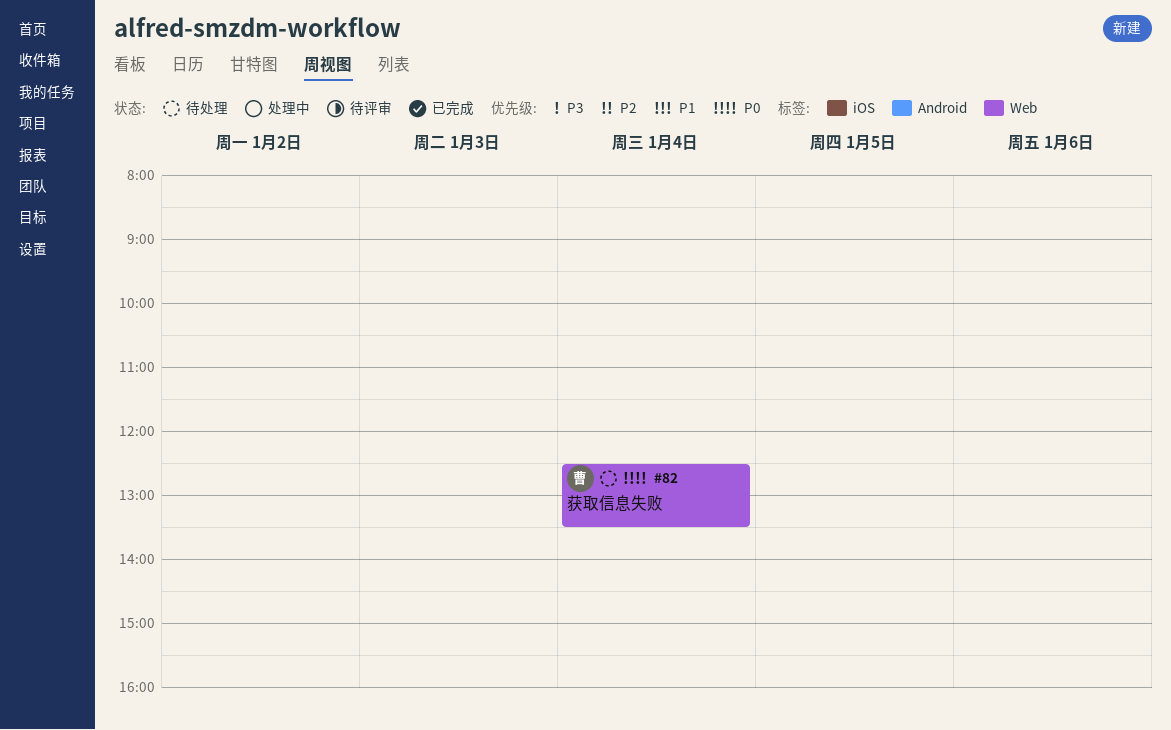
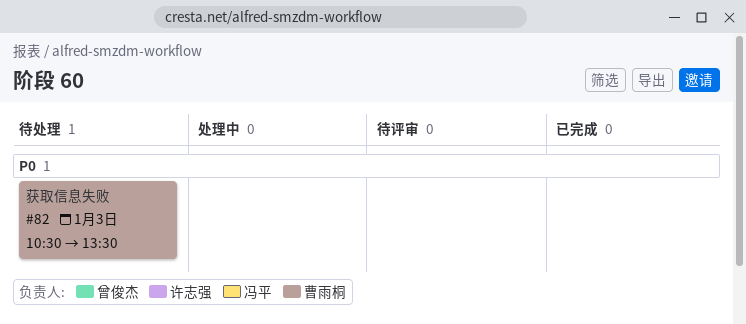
#82, day: Jan 4 -> Jan 3
#82, begins: 12:30 -> 10:30

